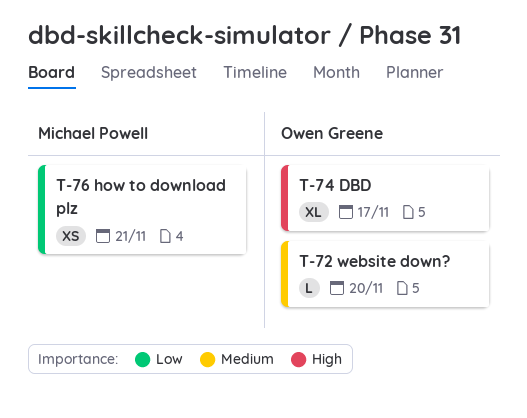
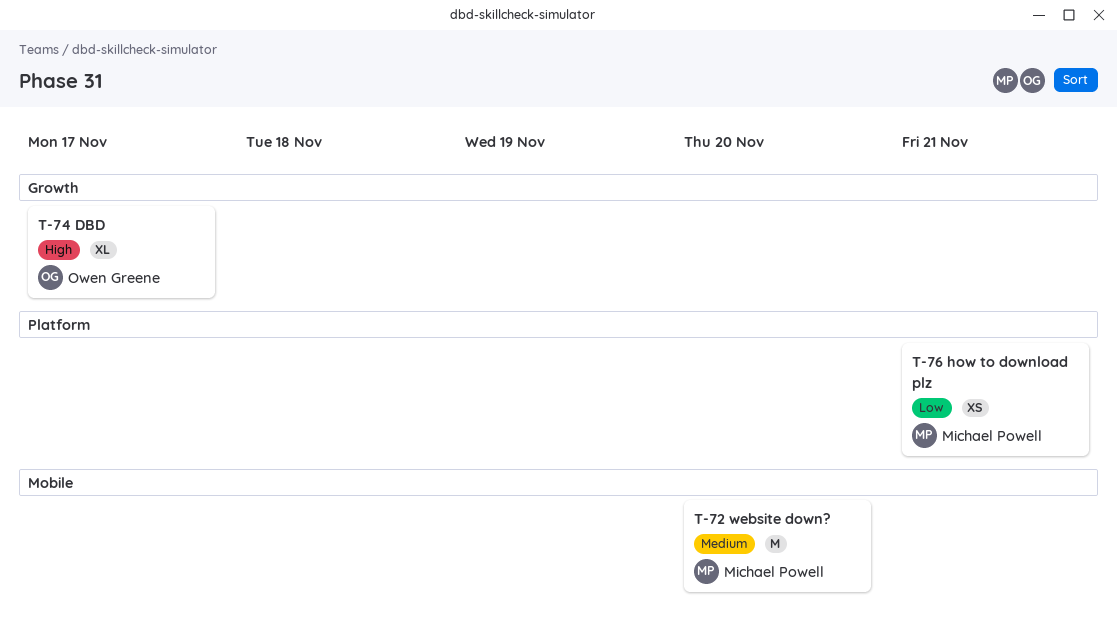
T-72, owner: Owen Greene -> Michael Powell
T-72, estimate: L -> M

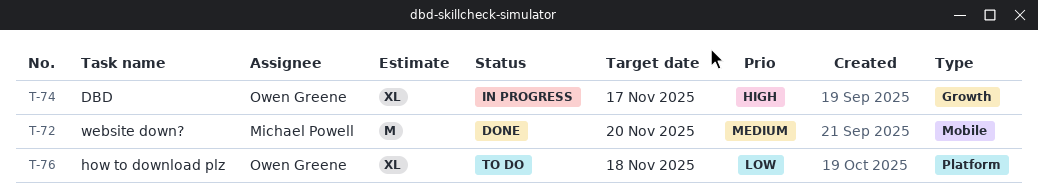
T-76, owner: Michael Powell -> Owen Greene
T-76, estimate: XS -> XL
T-76, due: Nov 21 -> Nov 18

